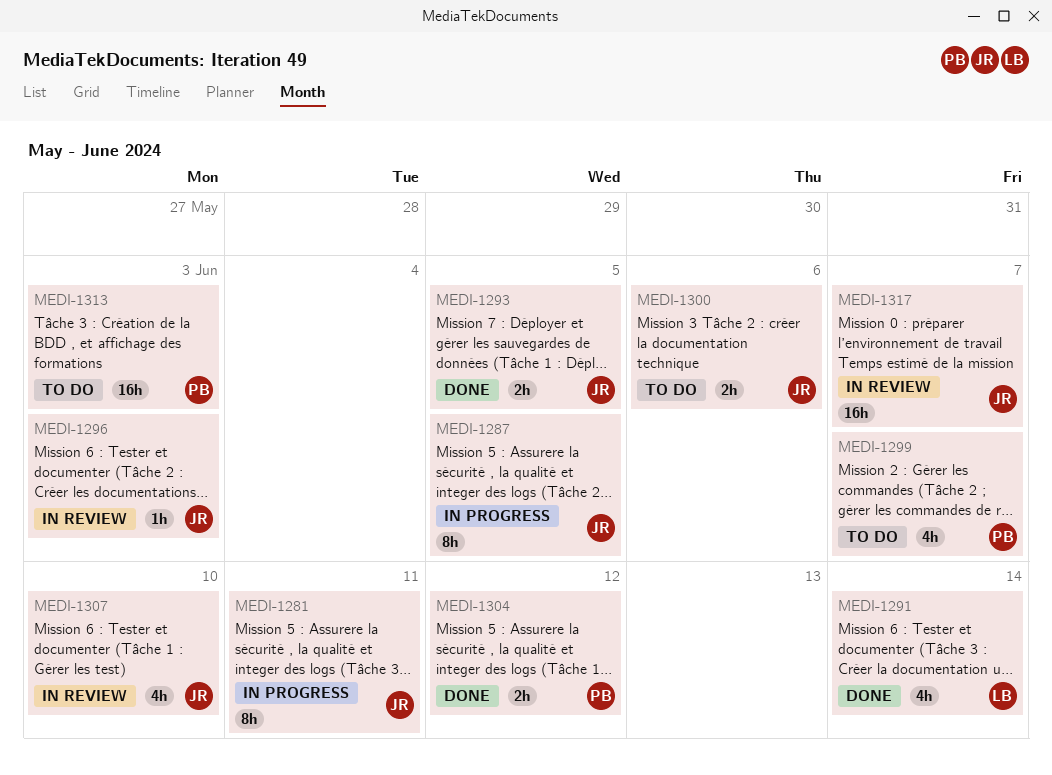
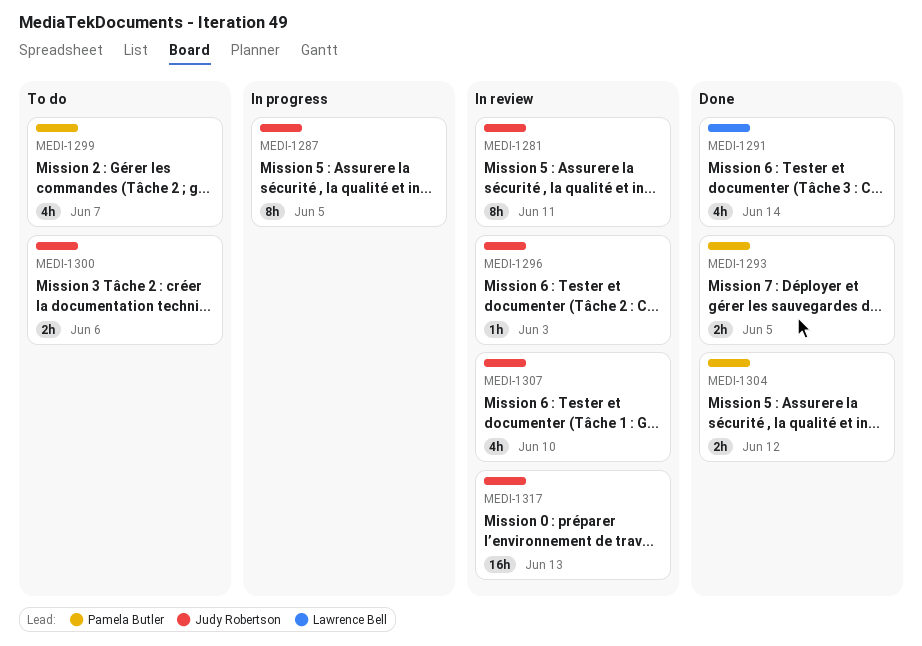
MEDI-1281, status: In progress -> In review
MEDI-1293, owner: Judy Robertson -> Pamela Butler
MEDI-1313: present -> none
MEDI-1317, due: Jun 7 -> Jun 13

